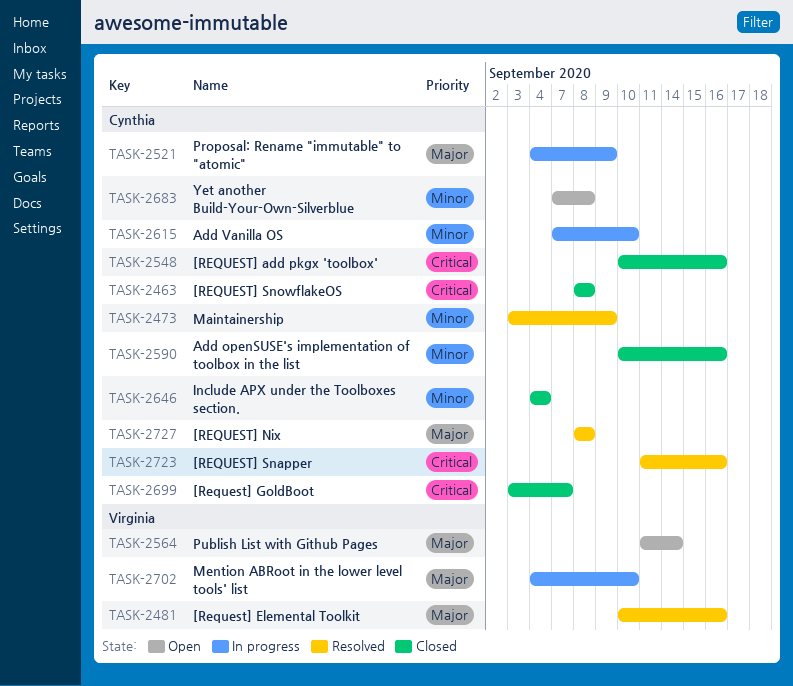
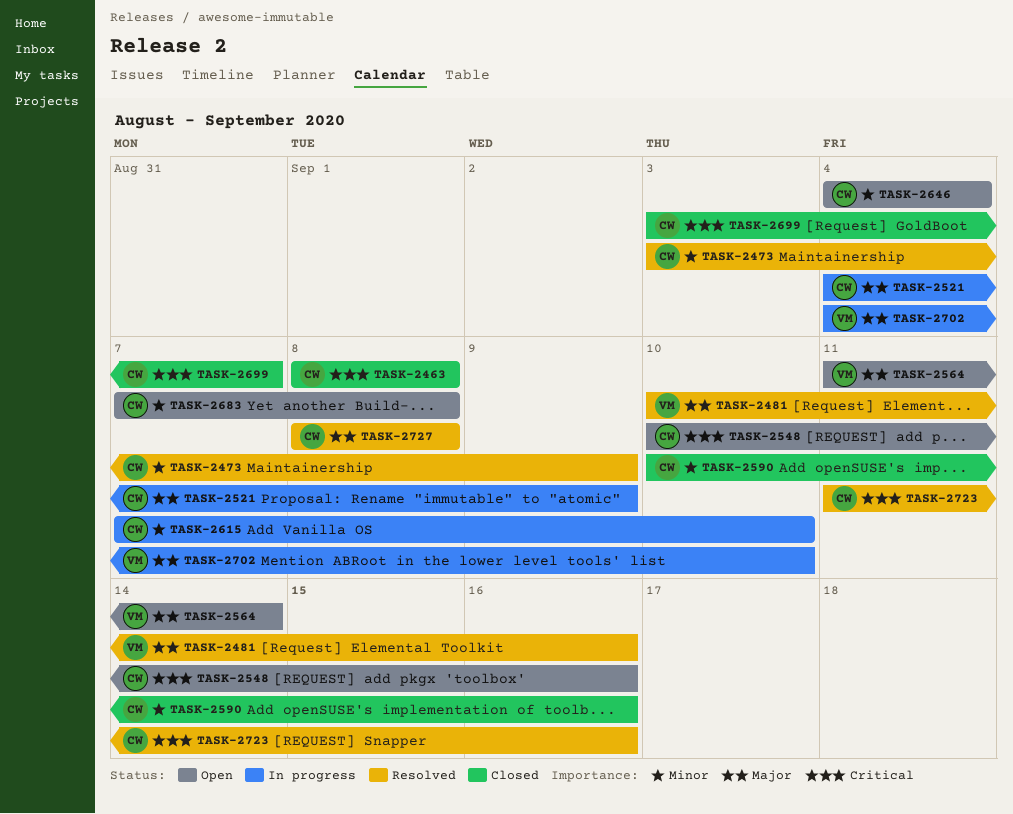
TASK-2548, status: Closed -> Open
TASK-2646, status: Closed -> Open

